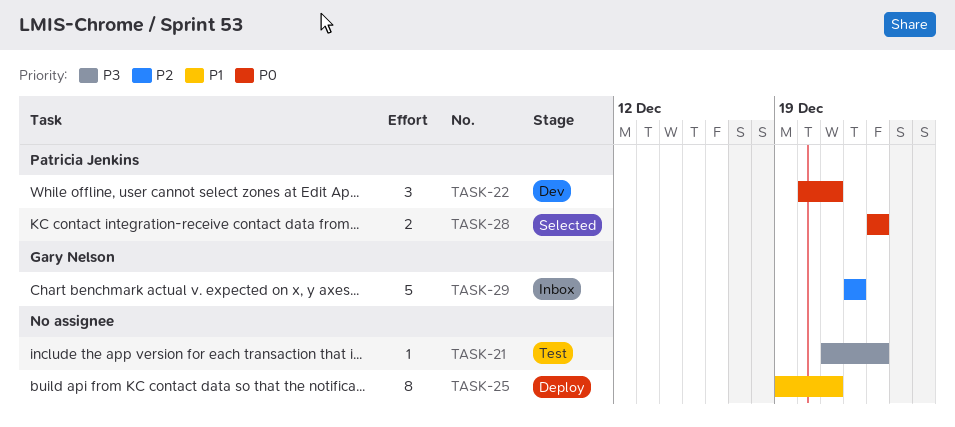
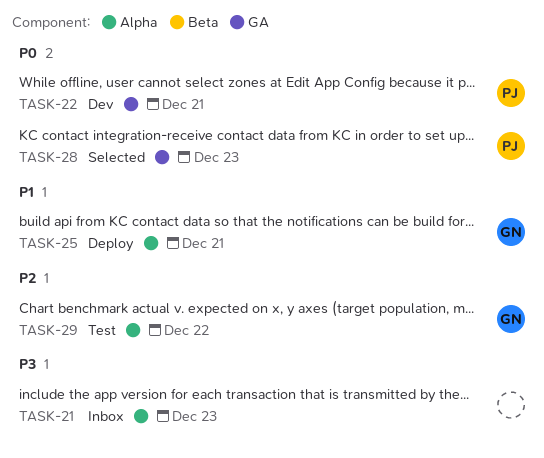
TASK-21, status: Test -> Inbox
TASK-25, owner: none -> Gary Nelson
TASK-29, status: Inbox -> Test

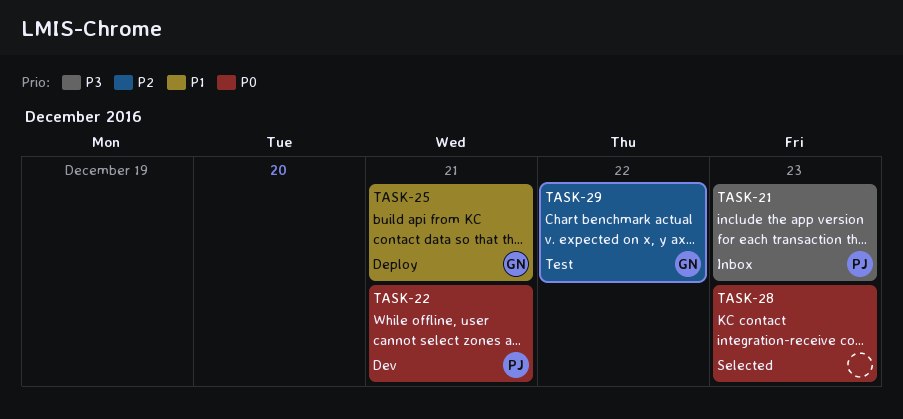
TASK-21, owner: none -> PJ
TASK-28, owner: PJ -> none

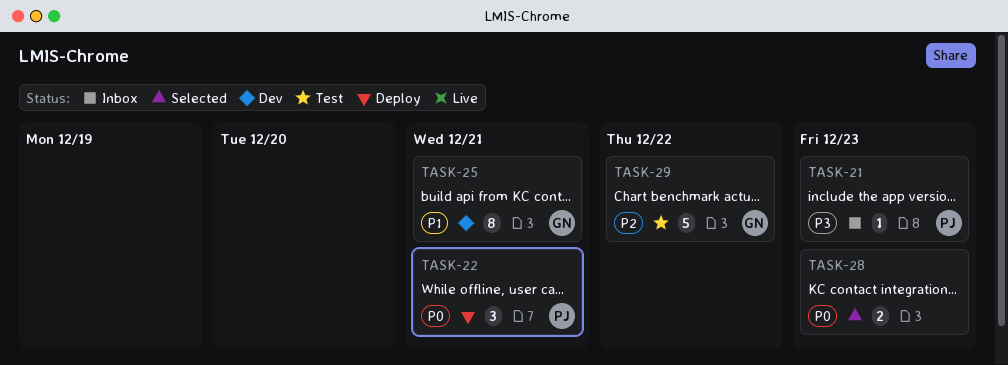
TASK-22, status: Dev -> Deploy
TASK-25, status: Deploy -> Dev

